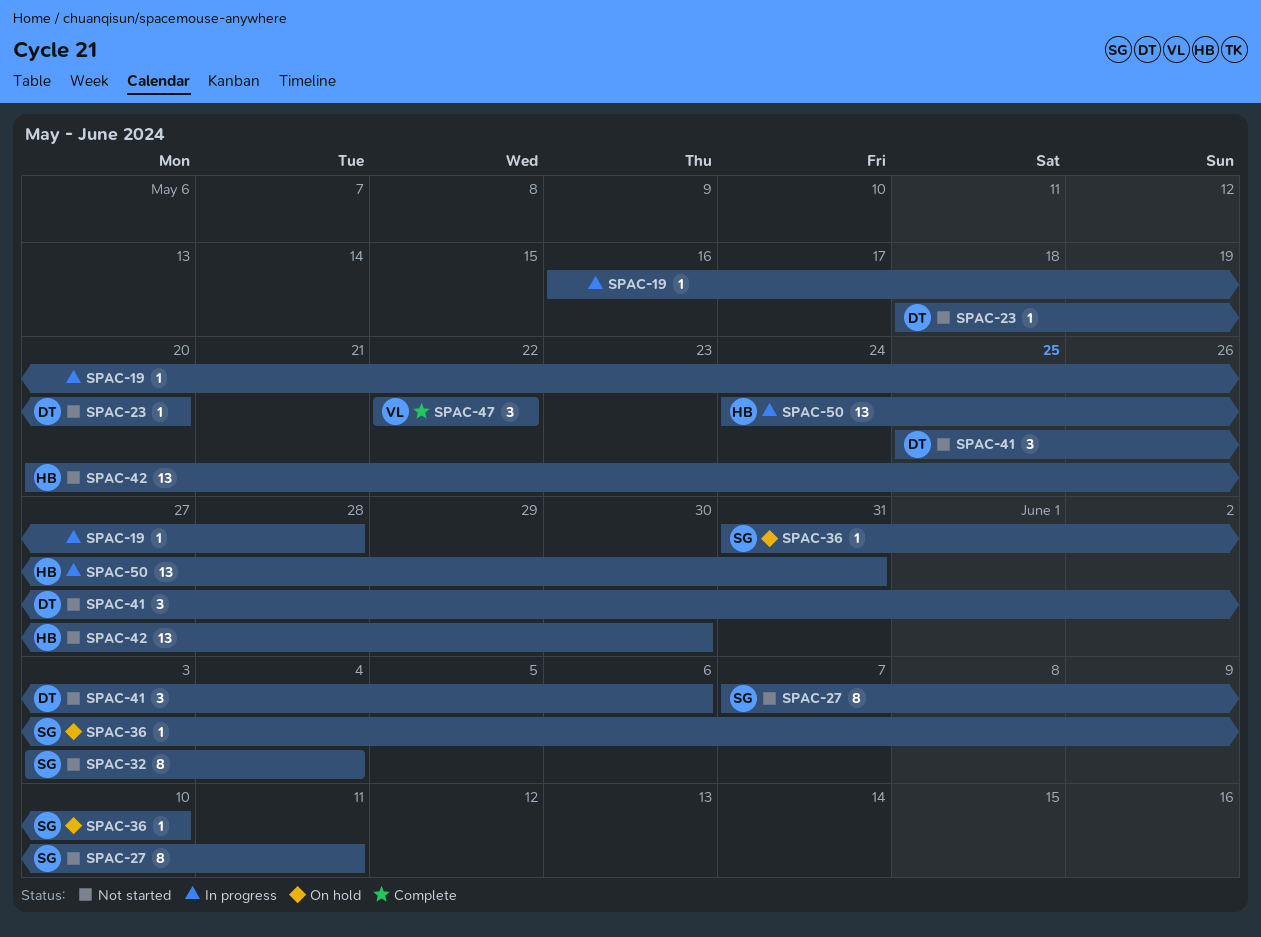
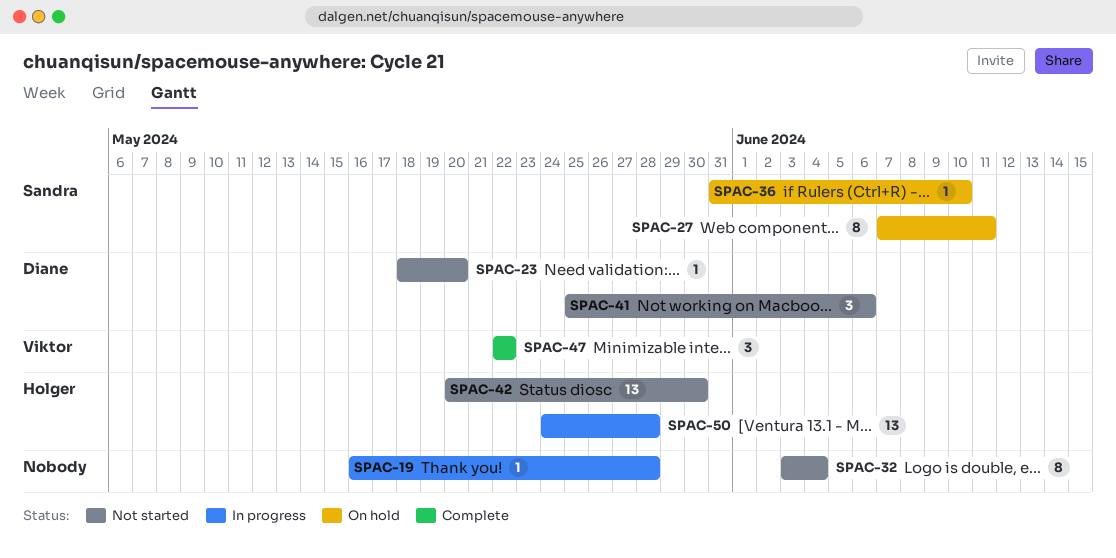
SPAC-27, status: Not started -> On hold
SPAC-32, owner: Sandra -> none
SPAC-50, due: May 31 -> May 28

